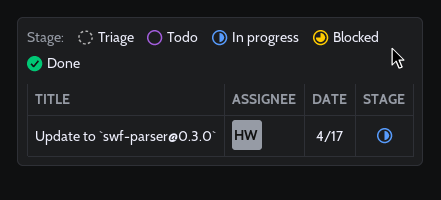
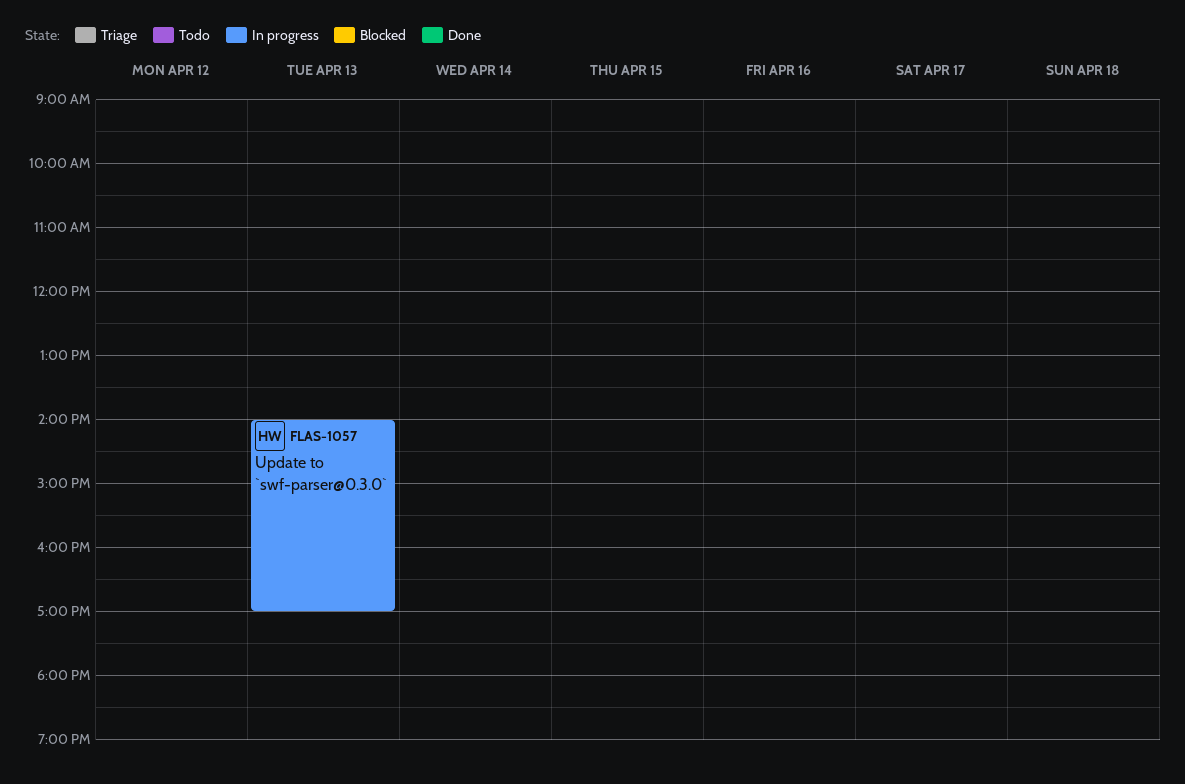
Update to `swf-parser@0.3.0`, day: Apr 17 -> Apr 13

